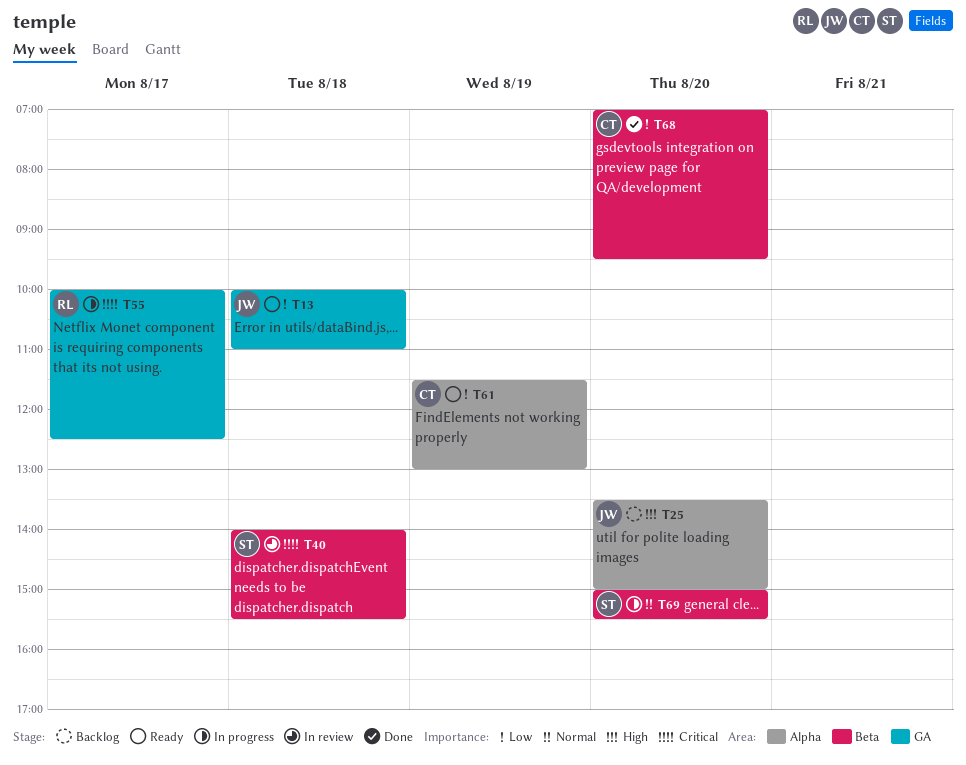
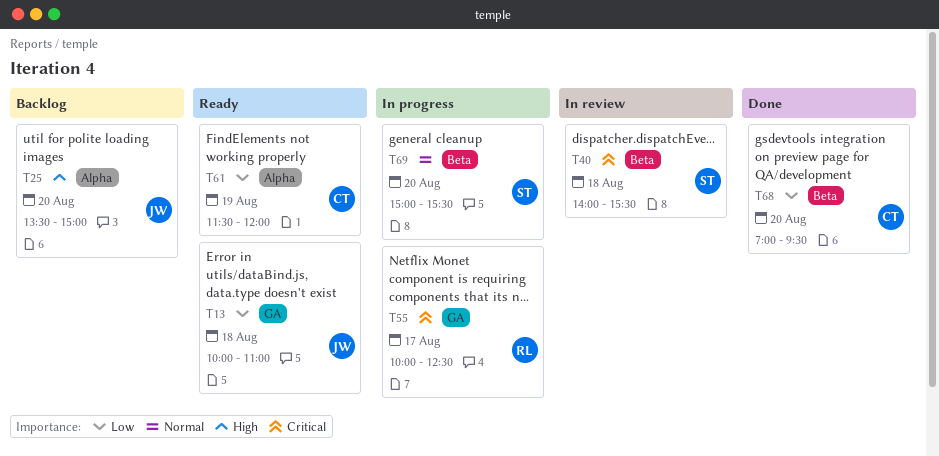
T61, ends: 13:00 -> 12:00

